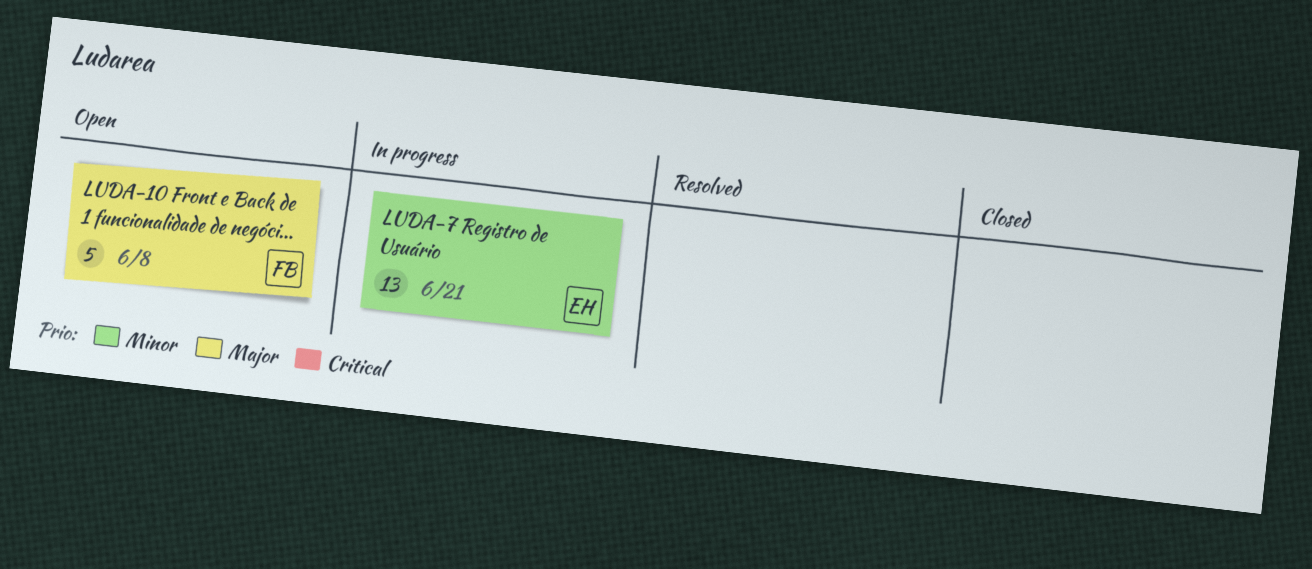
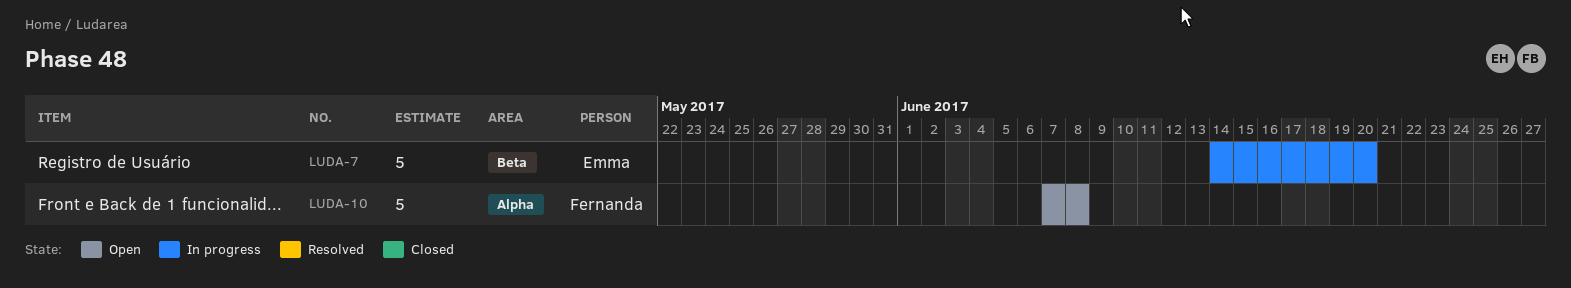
LUDA-7, estimate: 13 -> 5
LUDA-7, due: Jun 21 -> Jun 20

